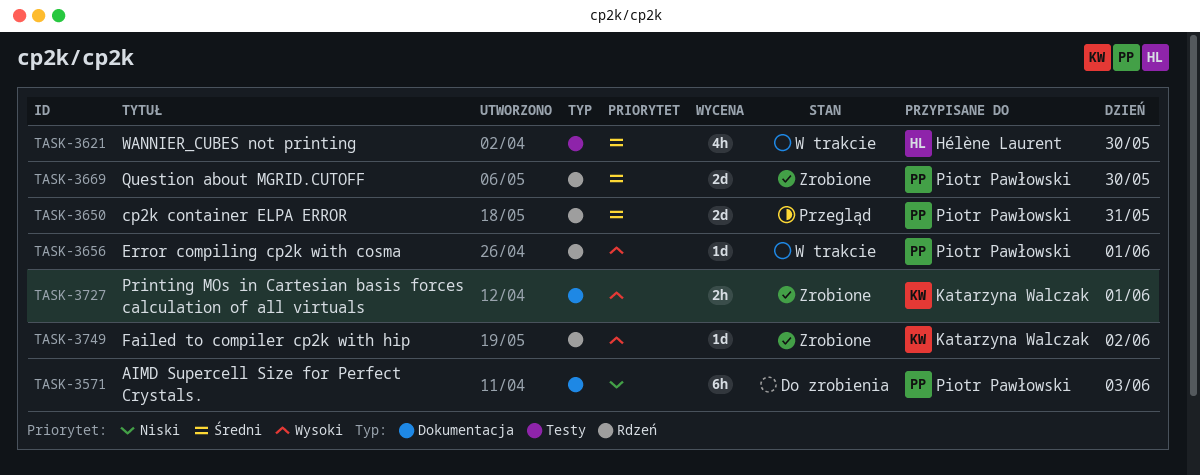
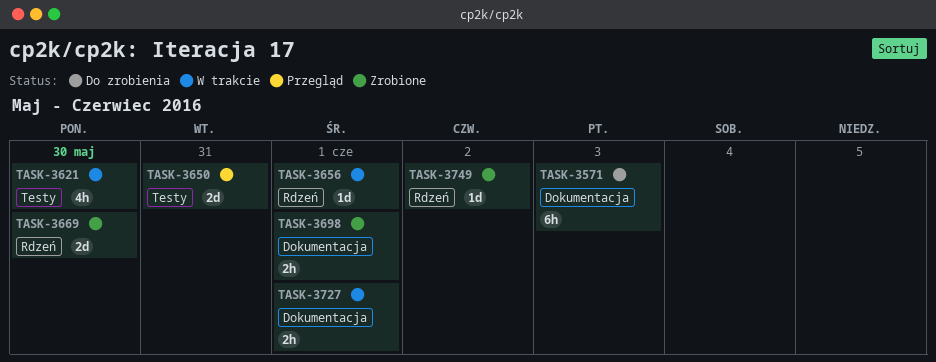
TASK-3650, label: Rdzeń -> Testy
TASK-3698: none -> present
TASK-3727, status: Zrobione -> W trakcie

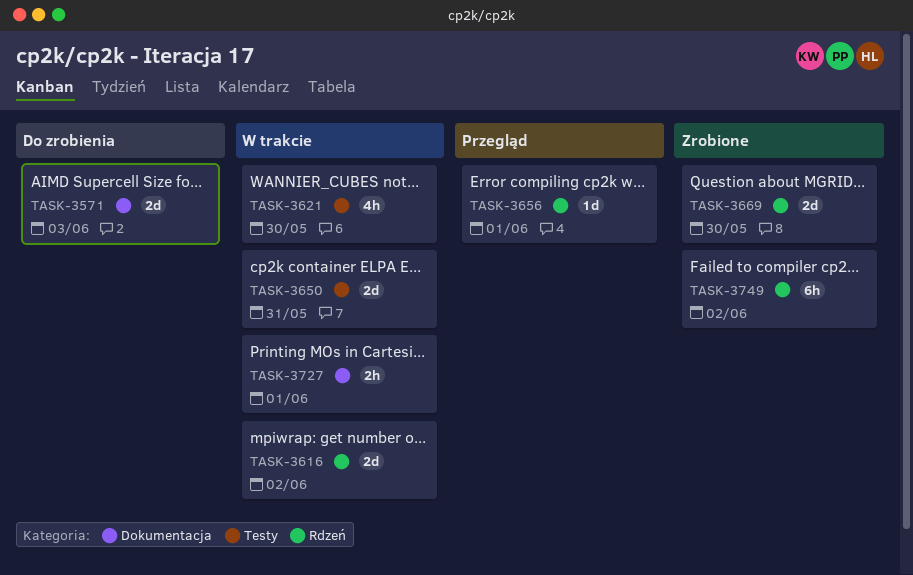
TASK-3571, estimate: 6h -> 2d
TASK-3616: none -> present
TASK-3650, status: Przegląd -> W trakcie
TASK-3656, status: W trakcie -> Przegląd
TASK-3698: present -> none
TASK-3749, estimate: 1d -> 6h

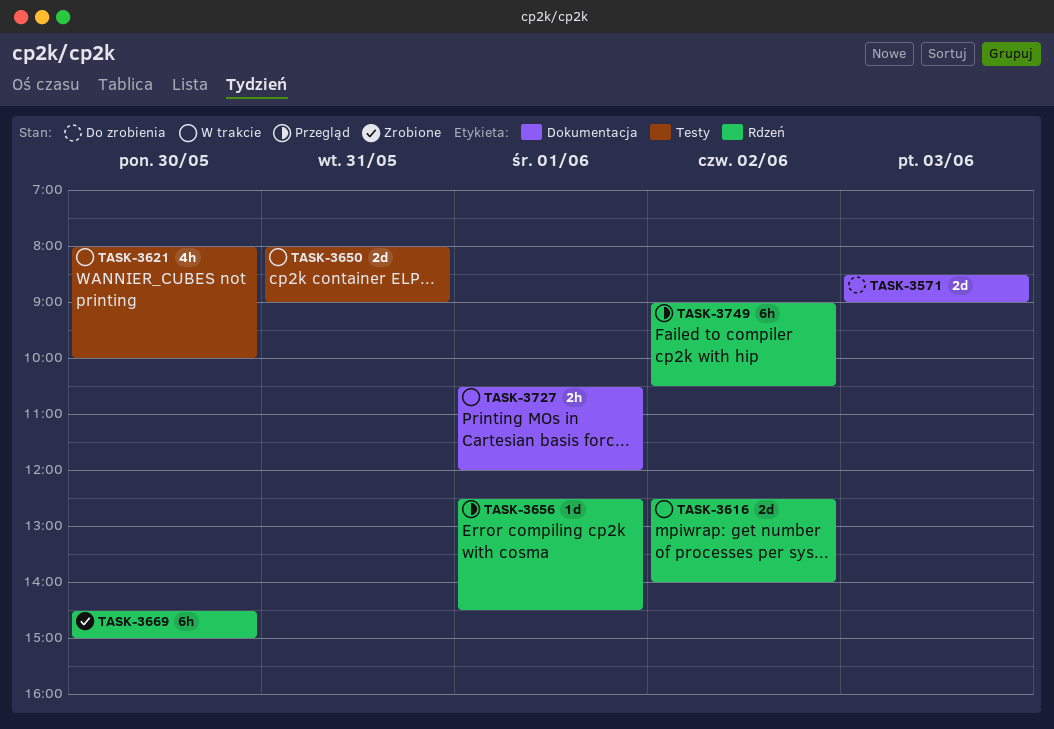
TASK-3669, estimate: 2d -> 6h
TASK-3749, status: Zrobione -> Przegląd

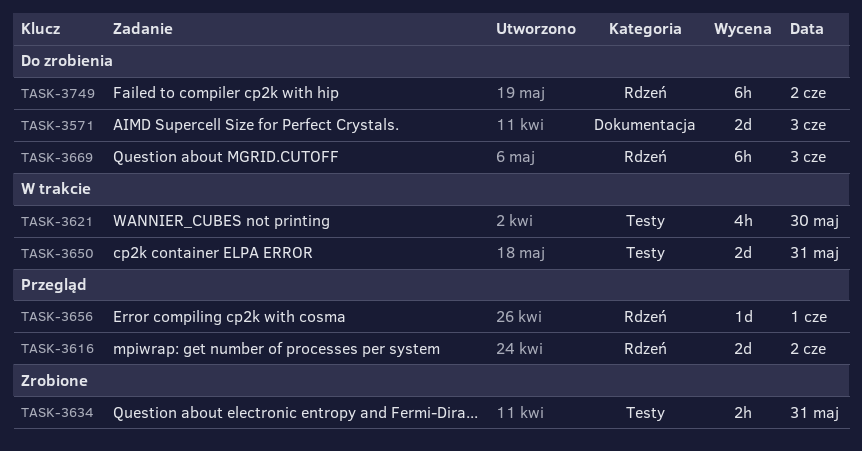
TASK-3616, status: W trakcie -> Przegląd
TASK-3634: none -> present
TASK-3669, status: Zrobione -> Do zrobienia
TASK-3669, day: May 30 -> Jun 3
TASK-3727: present -> none
TASK-3749, status: Przegląd -> Do zrobienia

